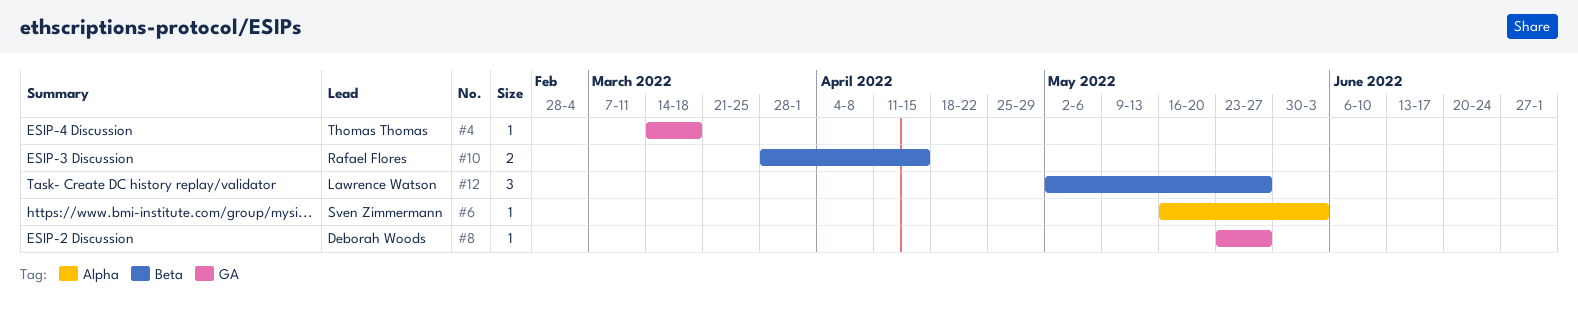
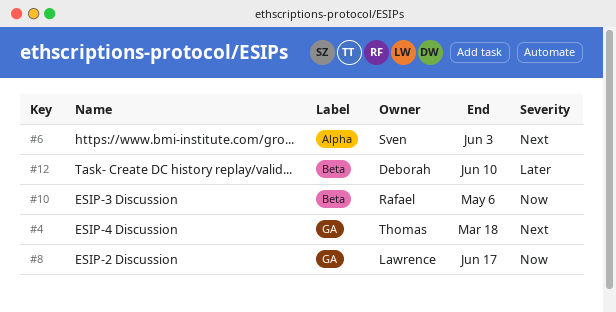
#8, owner: Deborah Woods -> Lawrence Watson
#8, due: May 27 -> Jun 17
#10, due: Apr 15 -> May 6
#12, owner: Lawrence Watson -> Deborah Woods
#12, due: May 27 -> Jun 10

